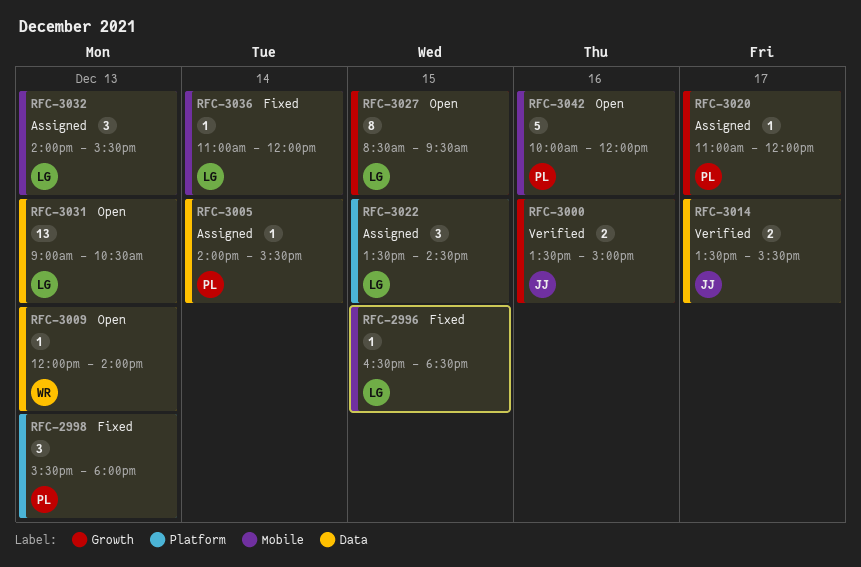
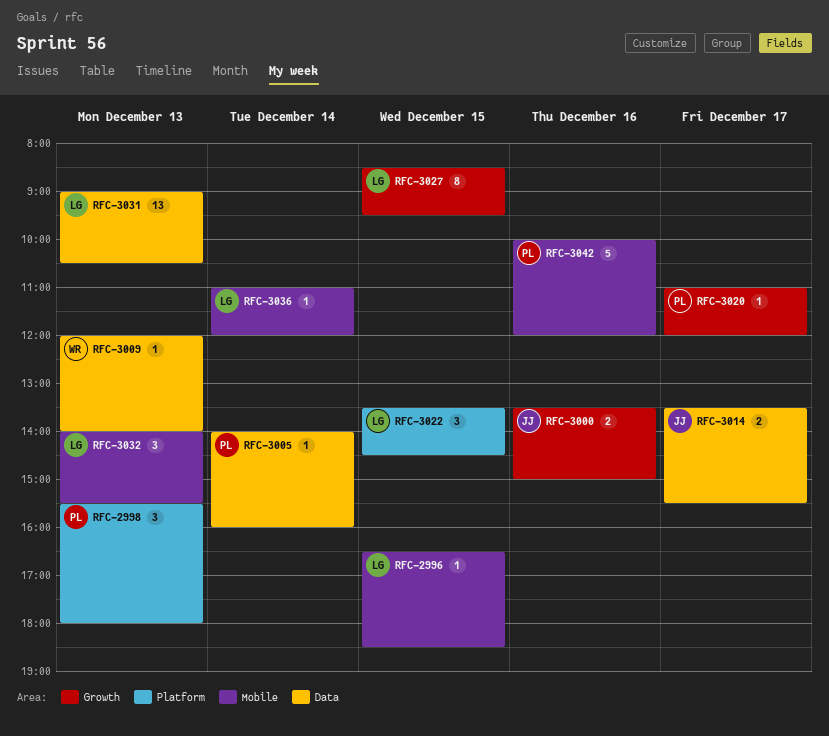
RFC-3005, ends: 15:30 -> 16:00

